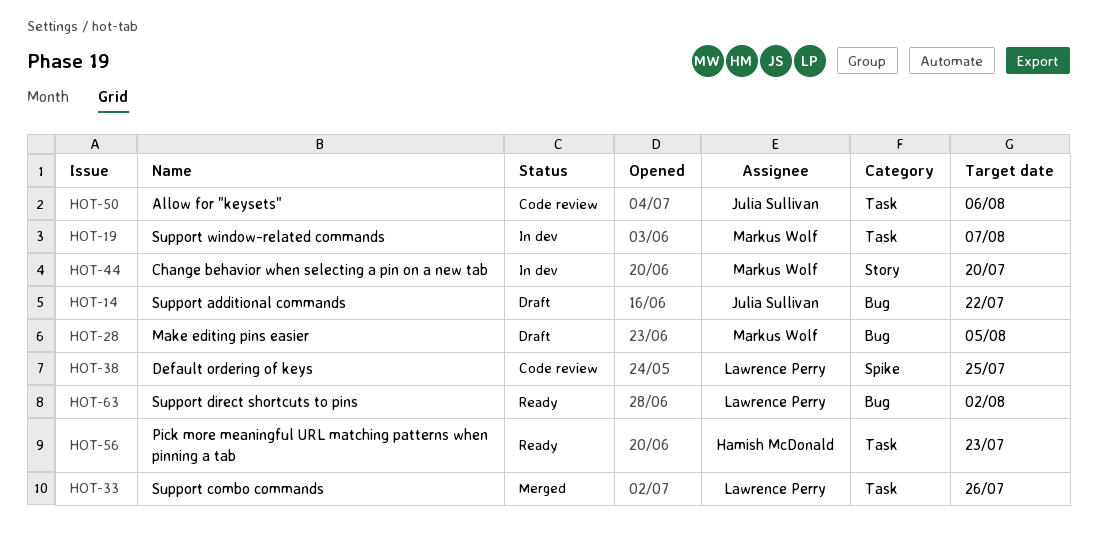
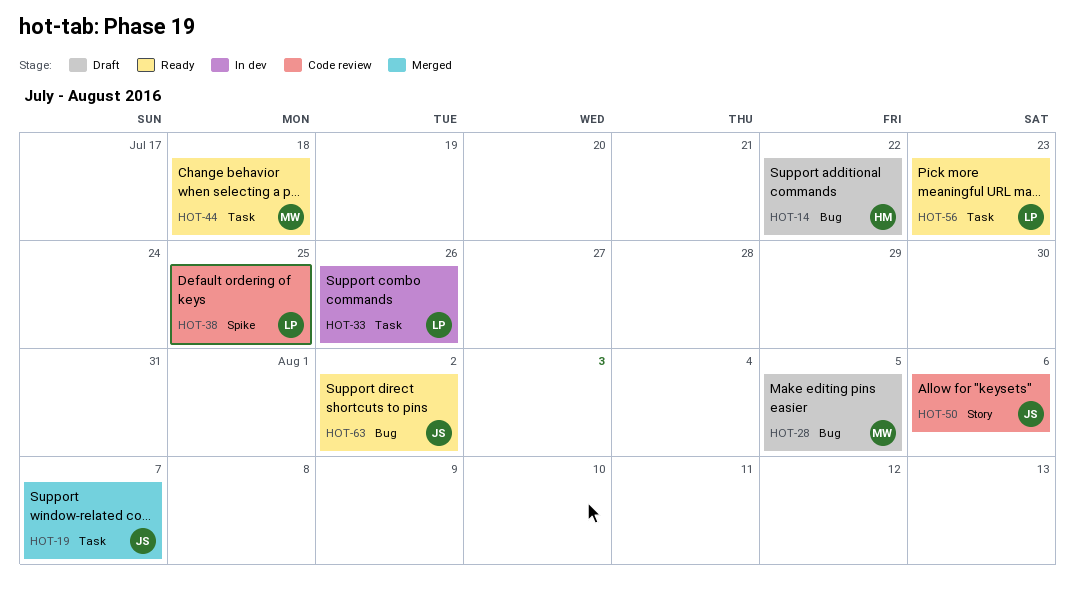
HOT-14, owner: Julia Sullivan -> Hamish McDonald
HOT-19, status: In dev -> Merged
HOT-19, owner: Markus Wolf -> Julia Sullivan
HOT-33, status: Merged -> In dev
HOT-44, status: In dev -> Ready
HOT-44, label: Story -> Task
HOT-44, due: Jul 20 -> Jul 18
HOT-50, label: Task -> Story
HOT-56, owner: Hamish McDonald -> Lawrence Perry
HOT-63, owner: Lawrence Perry -> Julia Sullivan

